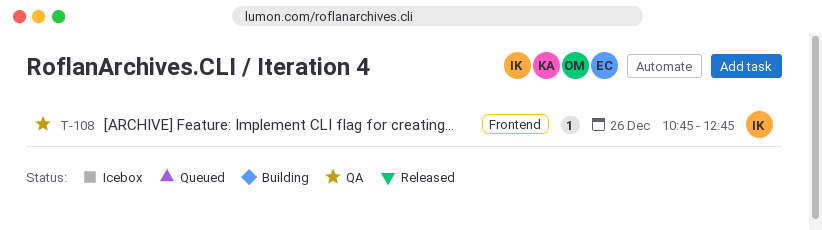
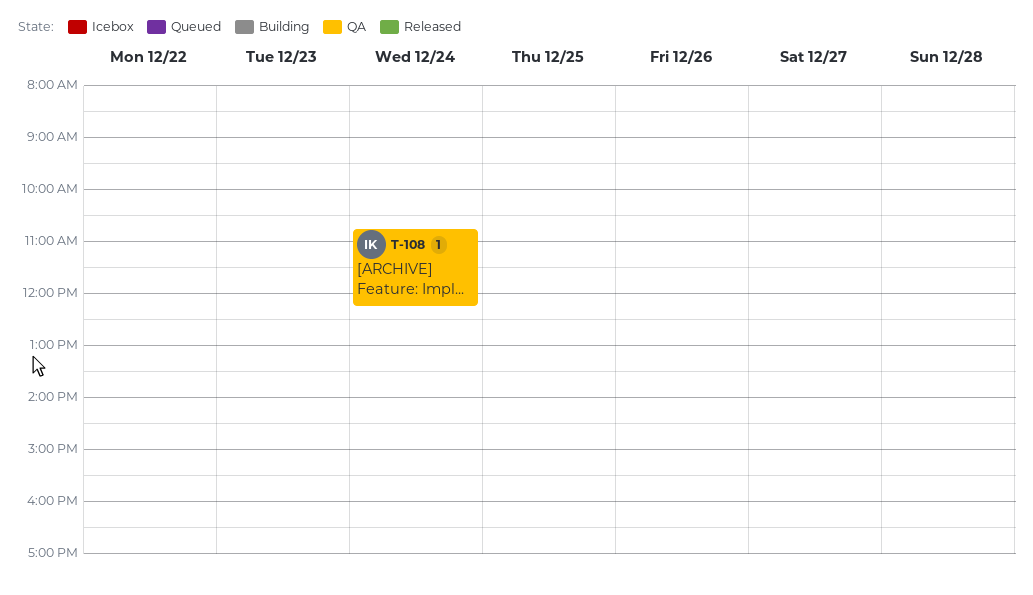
T-108, day: Dec 26 -> Dec 24
T-108, ends: 12:45 -> 12:15

